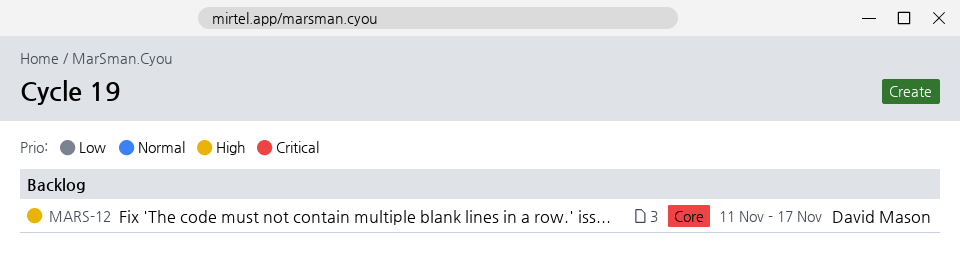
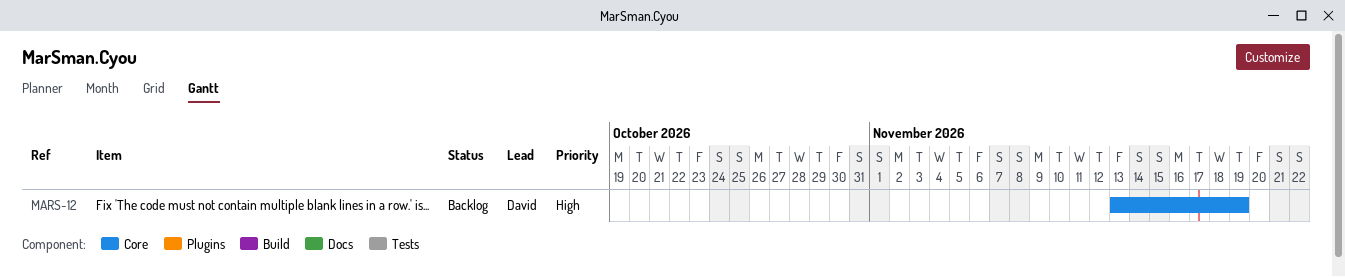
MARS-12, start: Nov 11 -> Nov 13
MARS-12, due: Nov 17 -> Nov 19

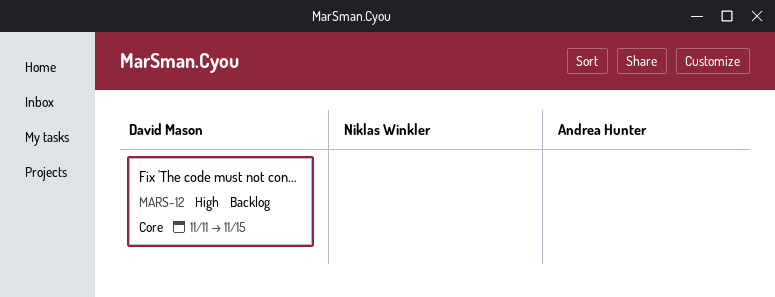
MARS-12, start: Nov 13 -> Nov 11
MARS-12, due: Nov 19 -> Nov 15

